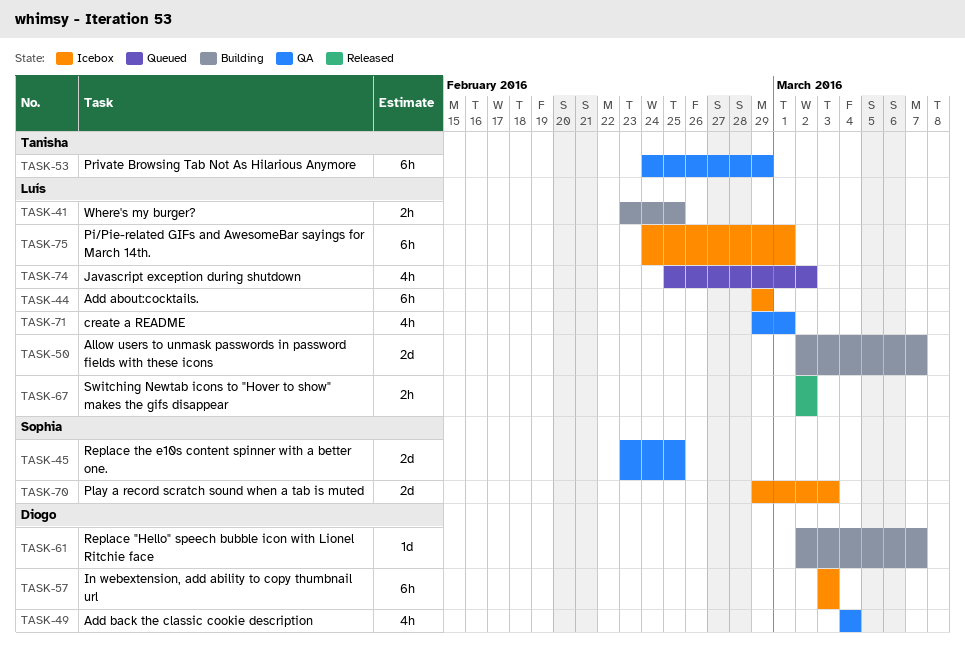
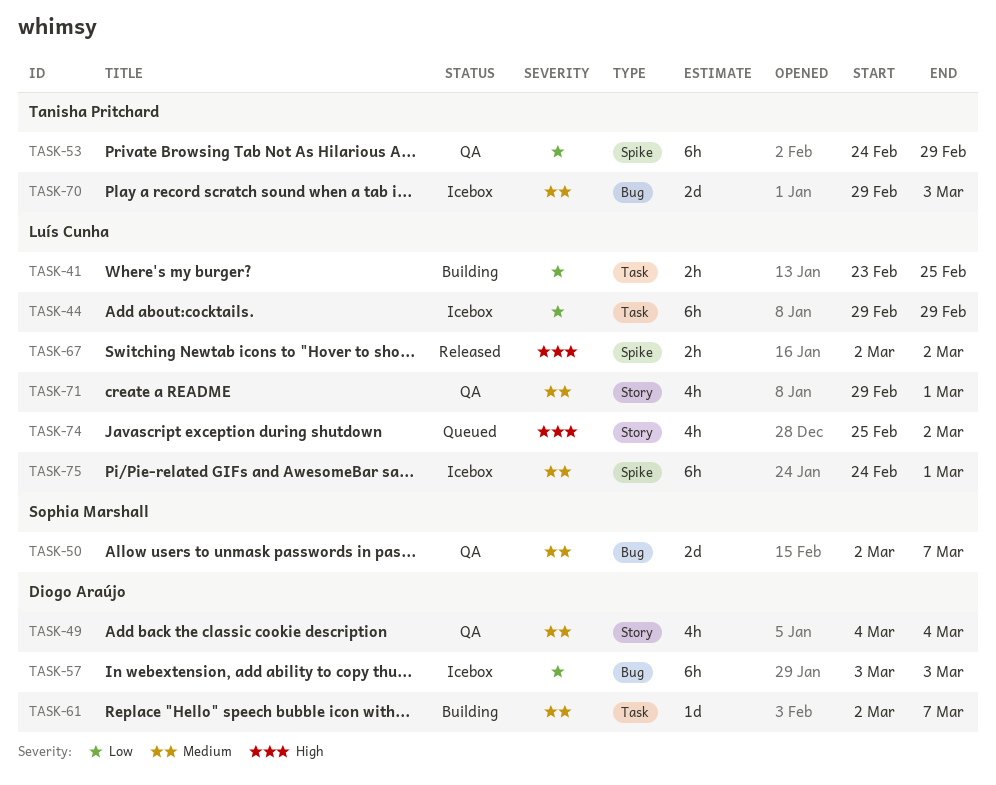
TASK-45: present -> none
TASK-50, status: Building -> QA
TASK-50, owner: Luís Cunha -> Sophia Marshall
TASK-70, owner: Sophia Marshall -> Tanisha Pritchard

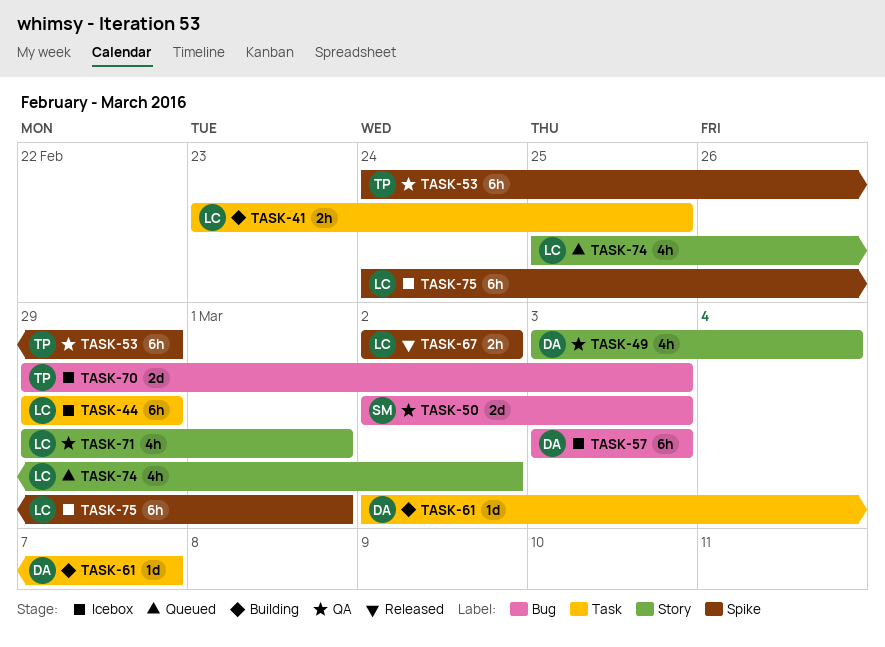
TASK-49, start: Mar 4 -> Mar 3
TASK-50, due: Mar 7 -> Mar 3

